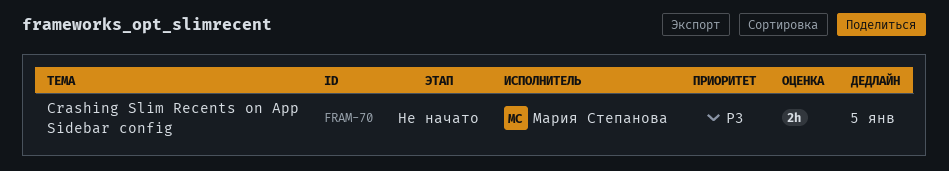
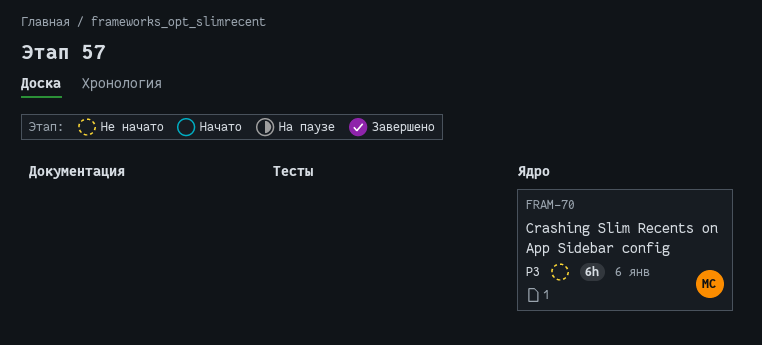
FRAM-70, estimate: 2h -> 6h
FRAM-70, due: Jan 5 -> Jan 6

